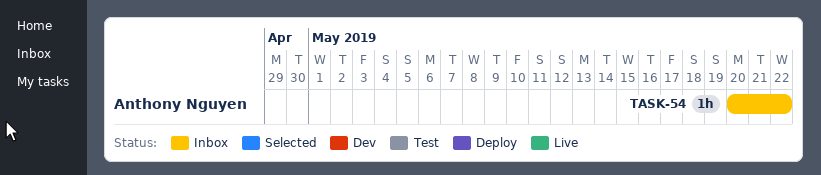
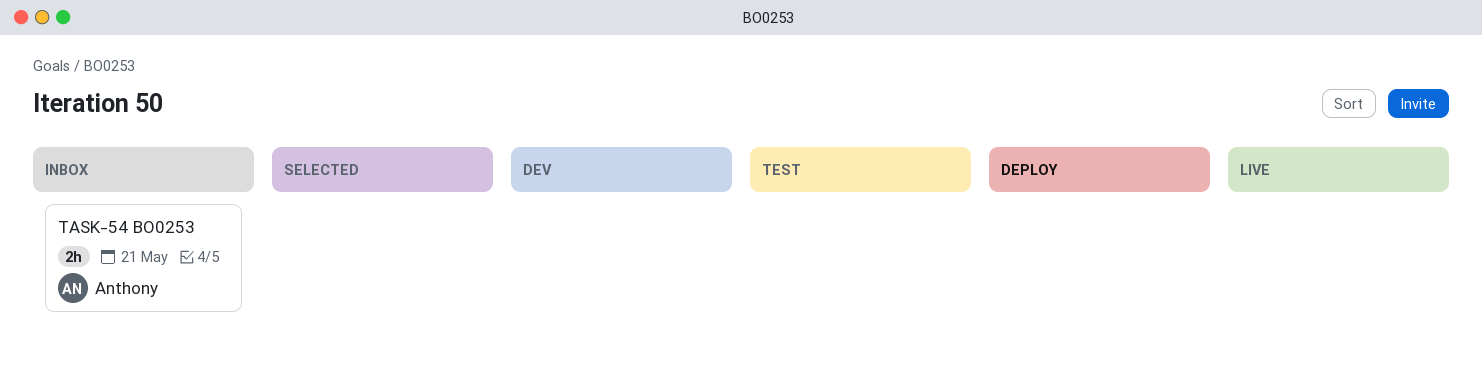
TASK-54, estimate: 1h -> 2h
TASK-54, due: May 22 -> May 21

